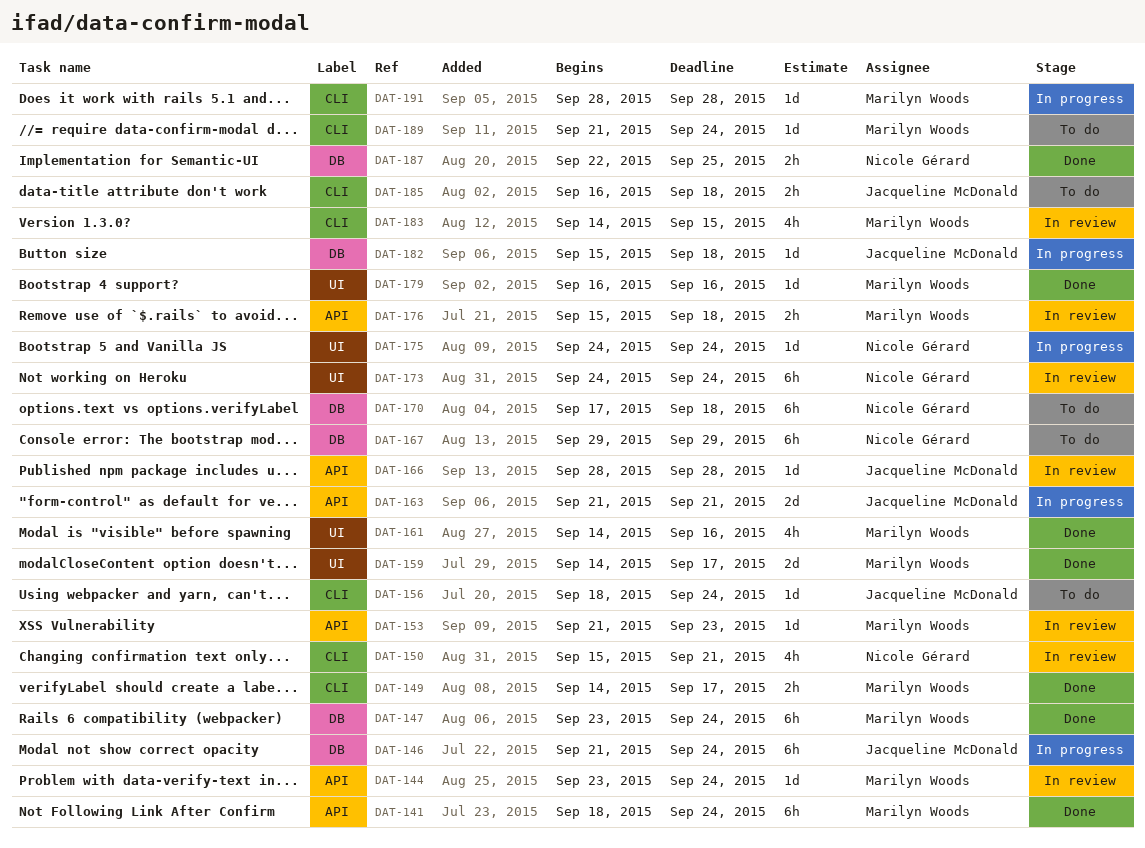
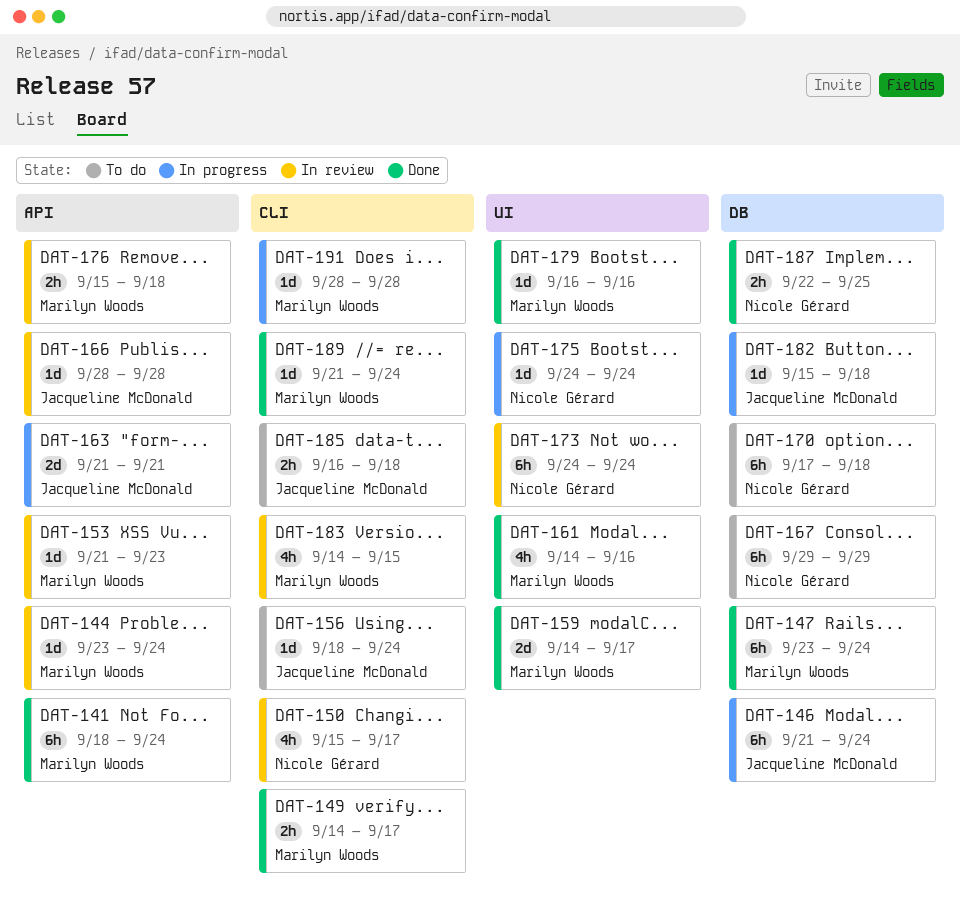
DAT-150, due: Sep 21 -> Sep 17
DAT-189, status: To do -> Done

